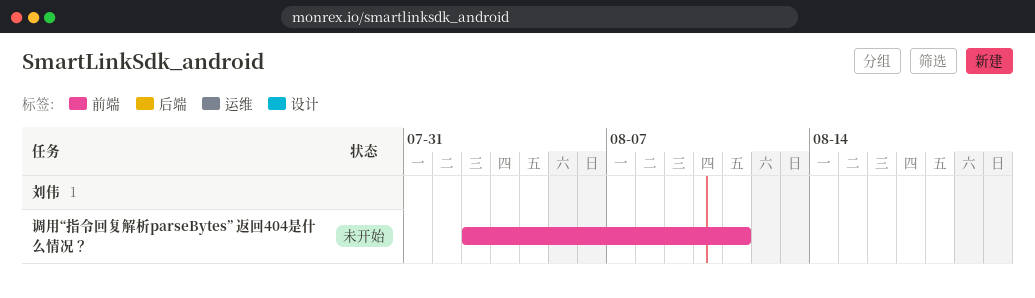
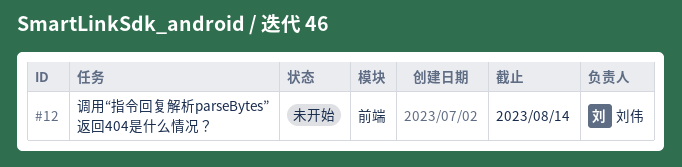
调用“指令回复解析parseBytes” 返回404是什么情况？, due: Aug 11 -> Aug 14

